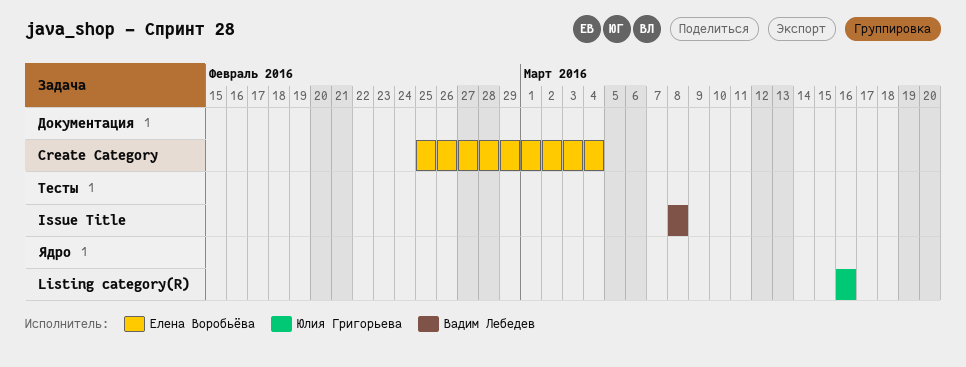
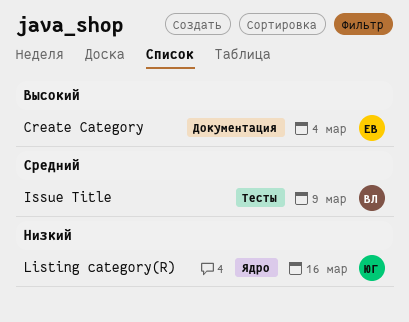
Issue Title, due: Mar 8 -> Mar 9

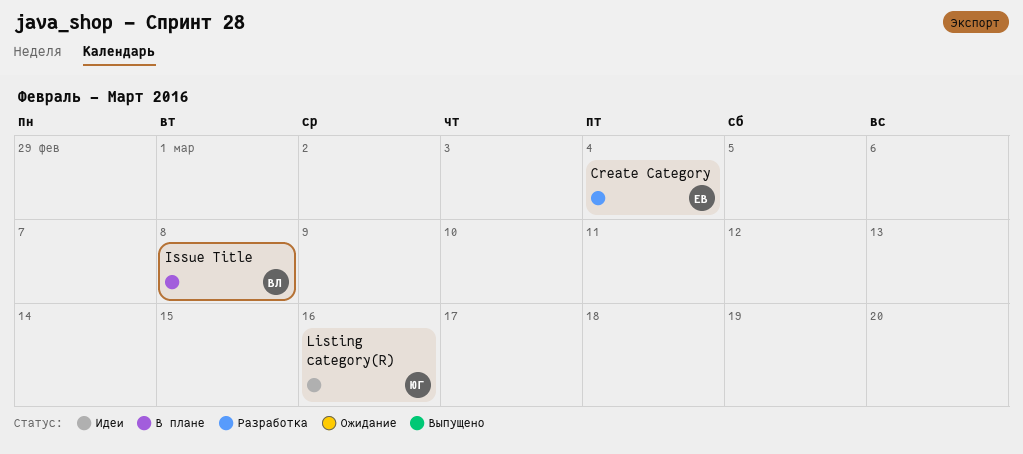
Issue Title, due: Mar 9 -> Mar 8

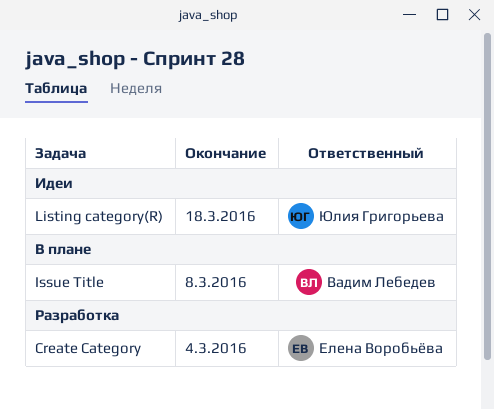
Listing category(R), due: Mar 16 -> Mar 18

